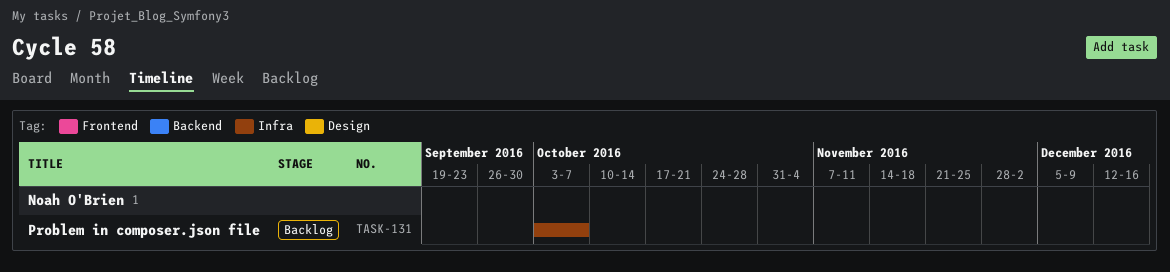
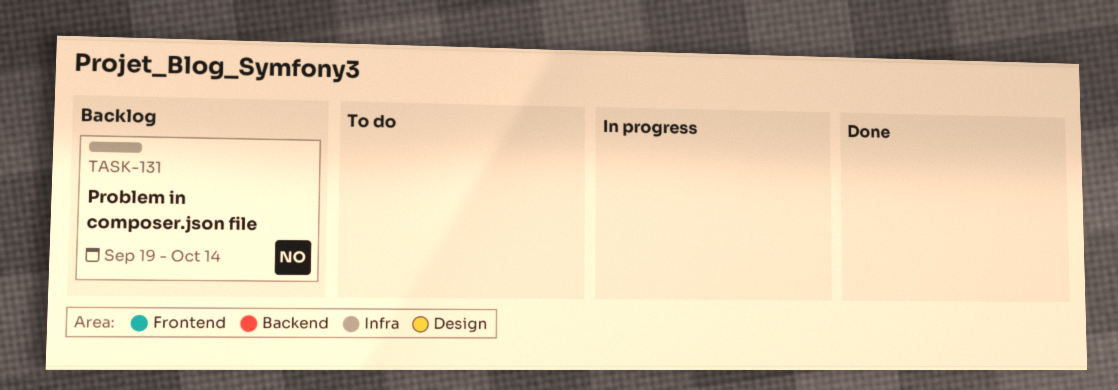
TASK-131, start: Oct 3 -> Sep 19
TASK-131, due: Oct 7 -> Oct 14

